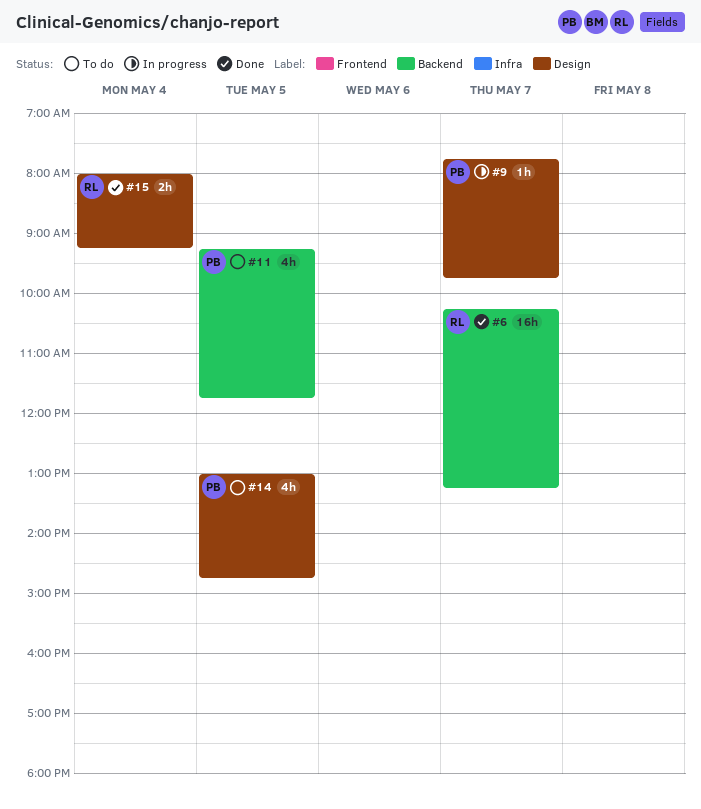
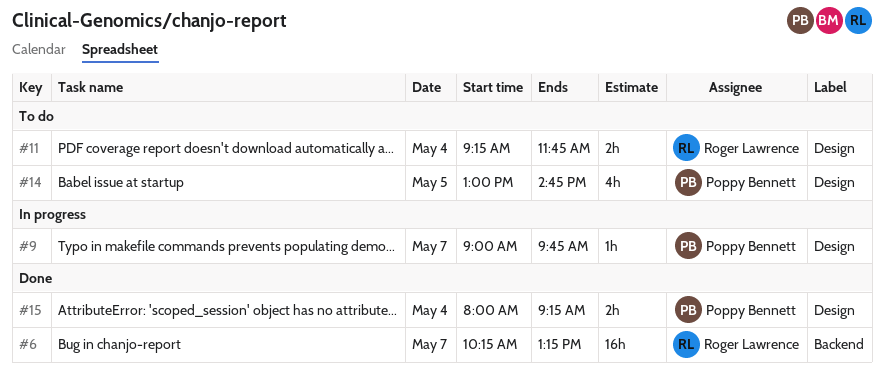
#9, begins: 07:45 -> 09:00
#11, owner: Poppy Bennett -> Roger Lawrence
#11, label: Backend -> Design
#11, estimate: 4h -> 2h
#11, day: May 5 -> May 4
#15, owner: Roger Lawrence -> Poppy Bennett

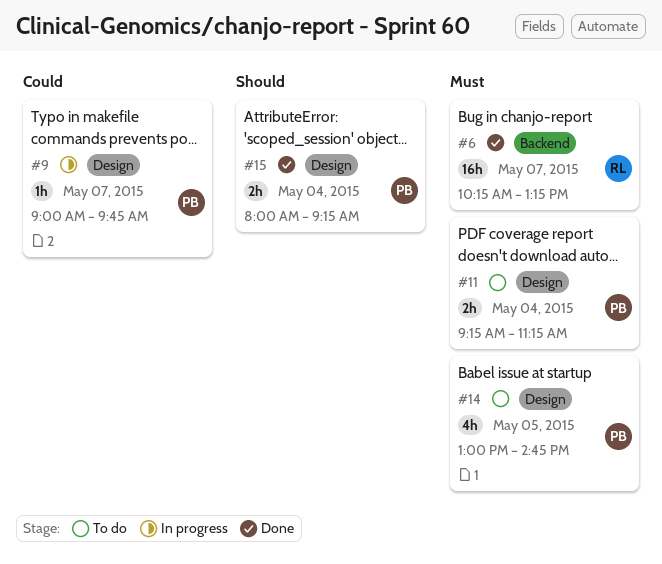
#11, owner: Roger Lawrence -> Poppy Bennett
#11, ends: 11:45 -> 11:15

